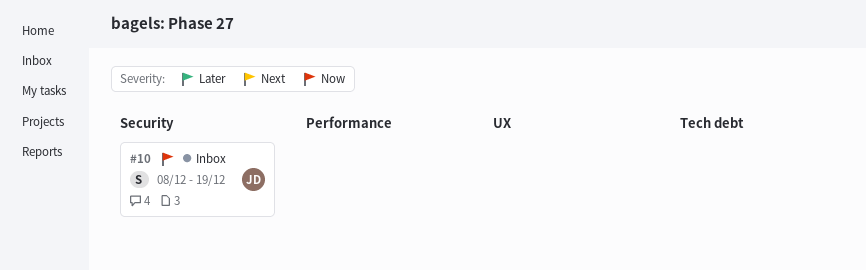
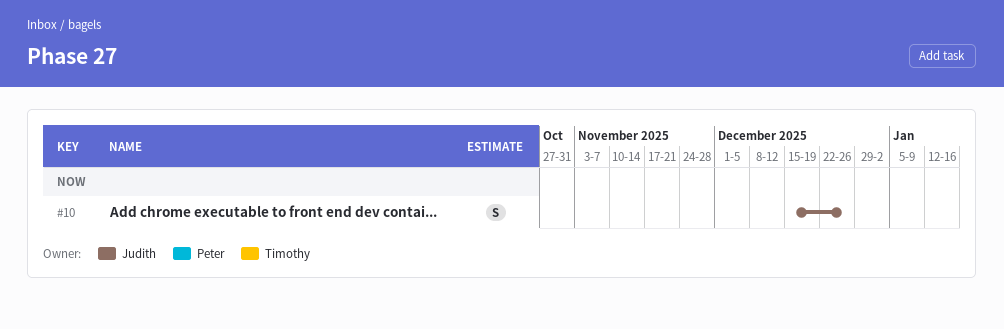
#10, start: Dec 8 -> Dec 15
#10, due: Dec 19 -> Dec 26

